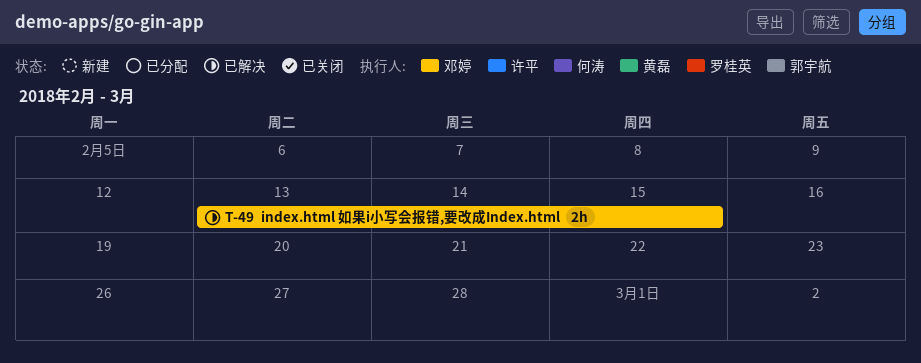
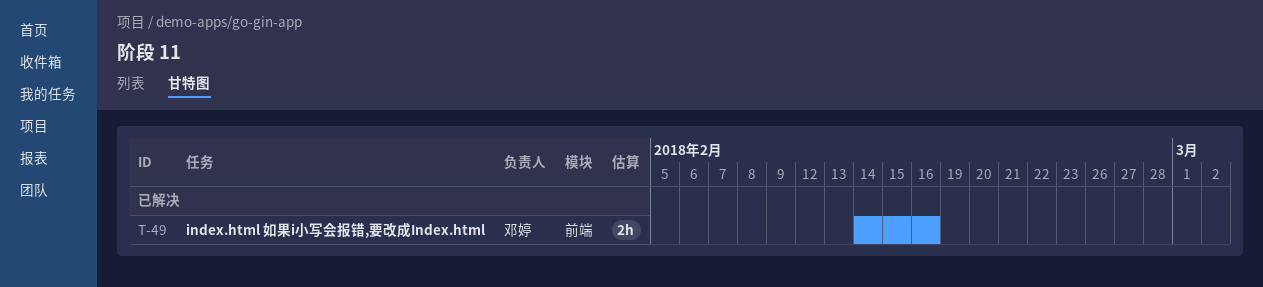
T-49, start: Feb 13 -> Feb 14
T-49, due: Feb 15 -> Feb 16

